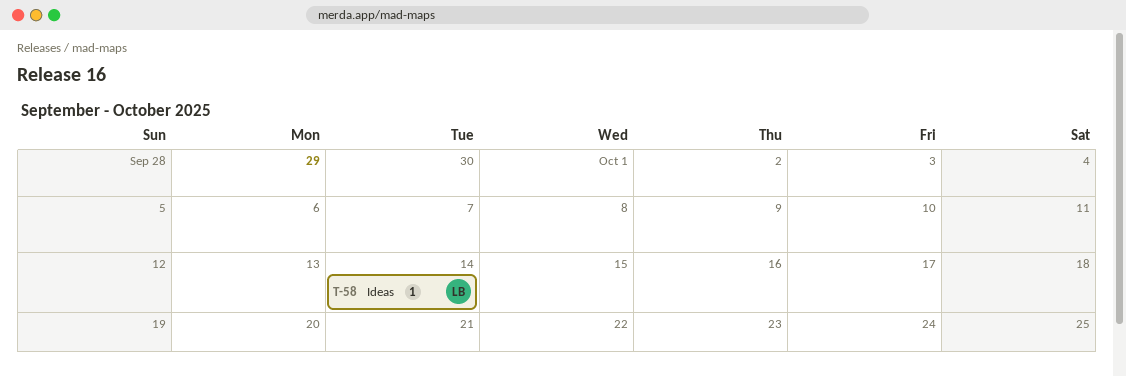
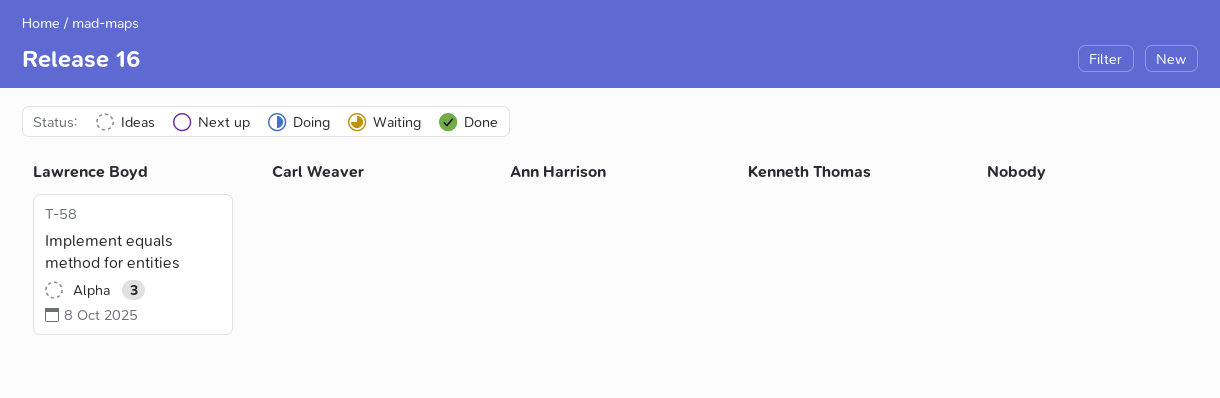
T-58, estimate: 1 -> 3
T-58, due: Oct 14 -> Oct 8

